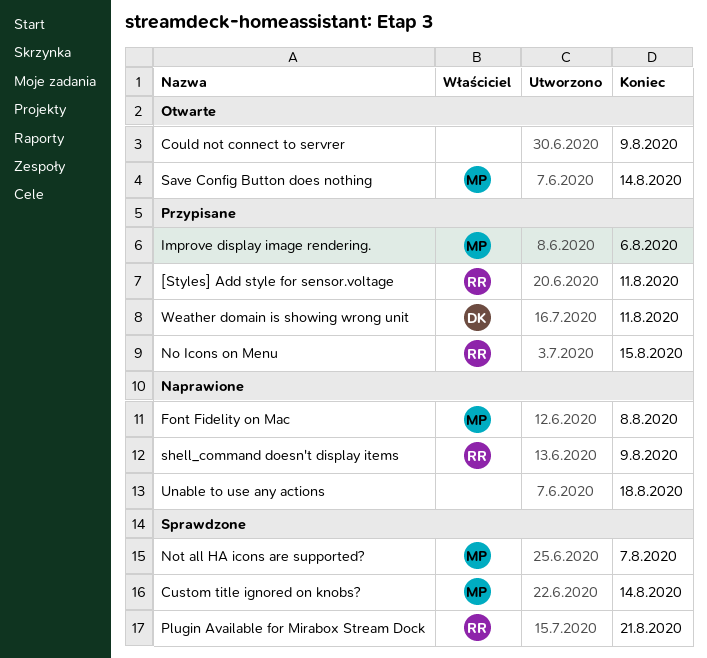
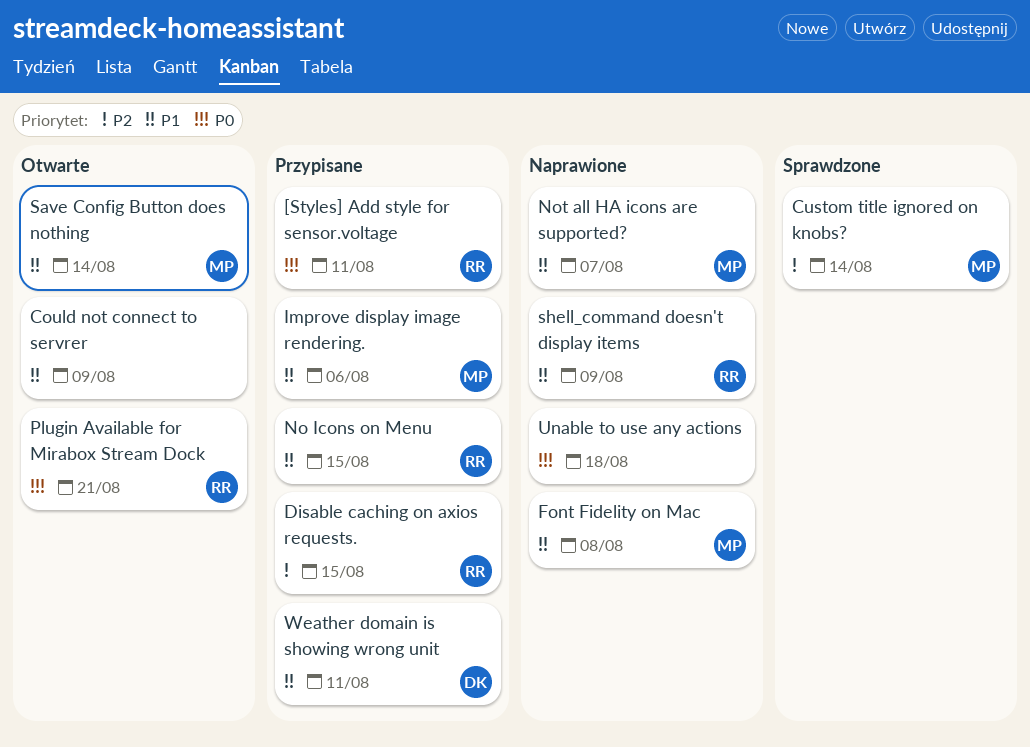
Disable caching on axios requests.: none -> present
Not all HA icons are supported?, status: Sprawdzone -> Naprawione
Plugin Available for Mirabox Stream Dock, status: Sprawdzone -> Otwarte

